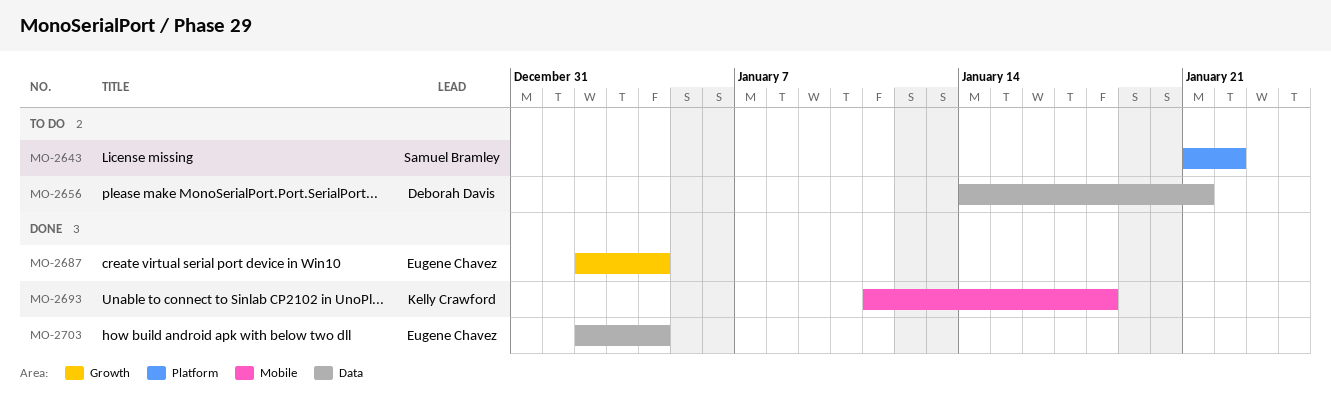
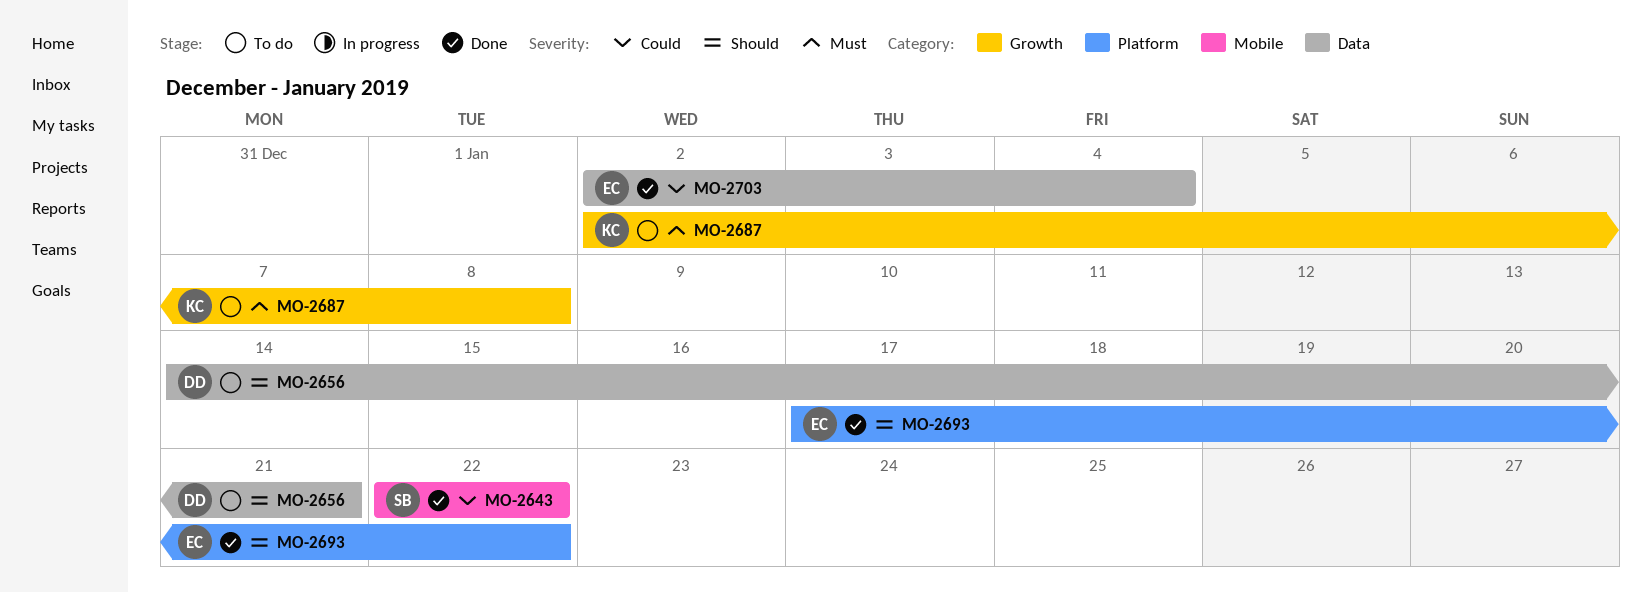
MO-2643, status: To do -> Done
MO-2643, label: Platform -> Mobile
MO-2643, start: Jan 21 -> Jan 22
MO-2687, status: Done -> To do
MO-2687, owner: Eugene Chavez -> Kelly Crawford
MO-2687, due: Jan 4 -> Jan 8
MO-2693, owner: Kelly Crawford -> Eugene Chavez
MO-2693, label: Mobile -> Platform
MO-2693, start: Jan 11 -> Jan 17
MO-2693, due: Jan 18 -> Jan 22

